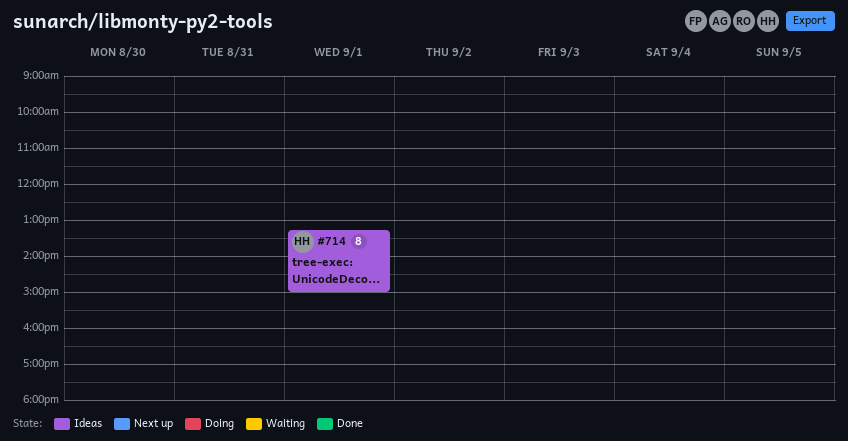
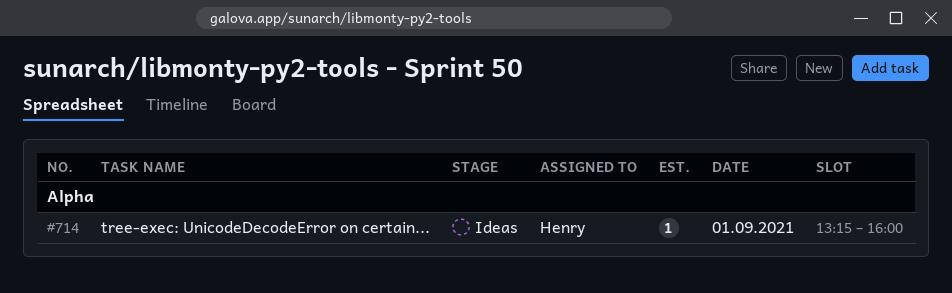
#714, estimate: 8 -> 1
#714, ends: 15:00 -> 16:00

